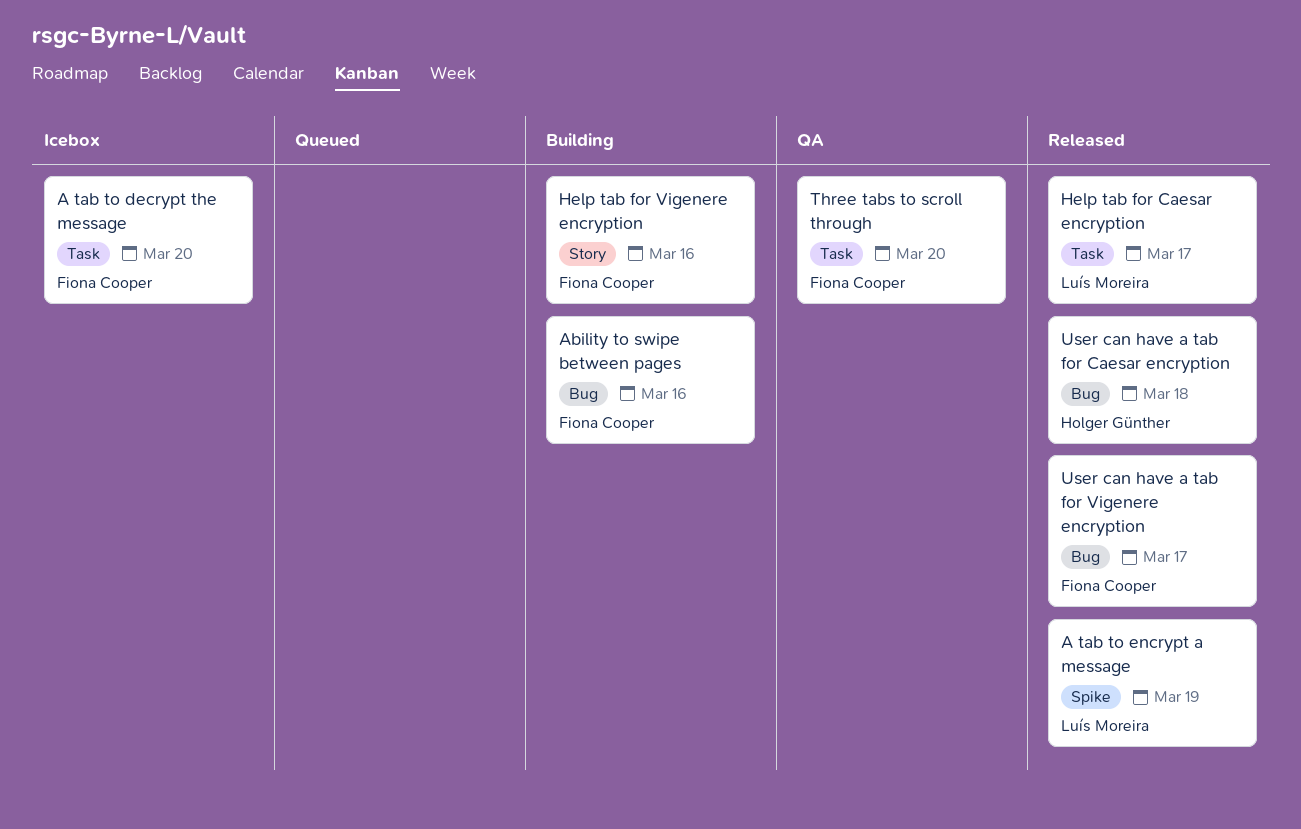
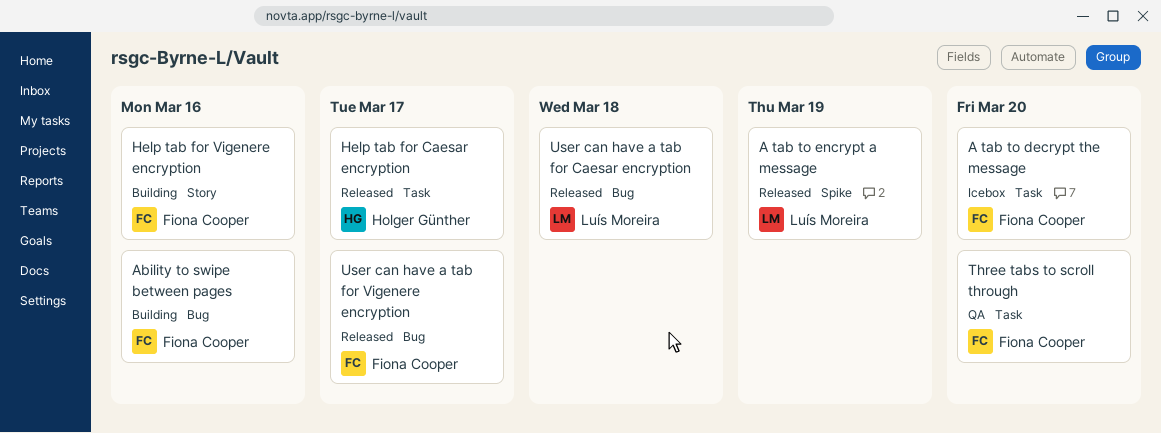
Help tab for Caesar encryption, owner: Luís Moreira -> Holger Günther
User can have a tab for Caesar encryption, owner: Holger Günther -> Luís Moreira

